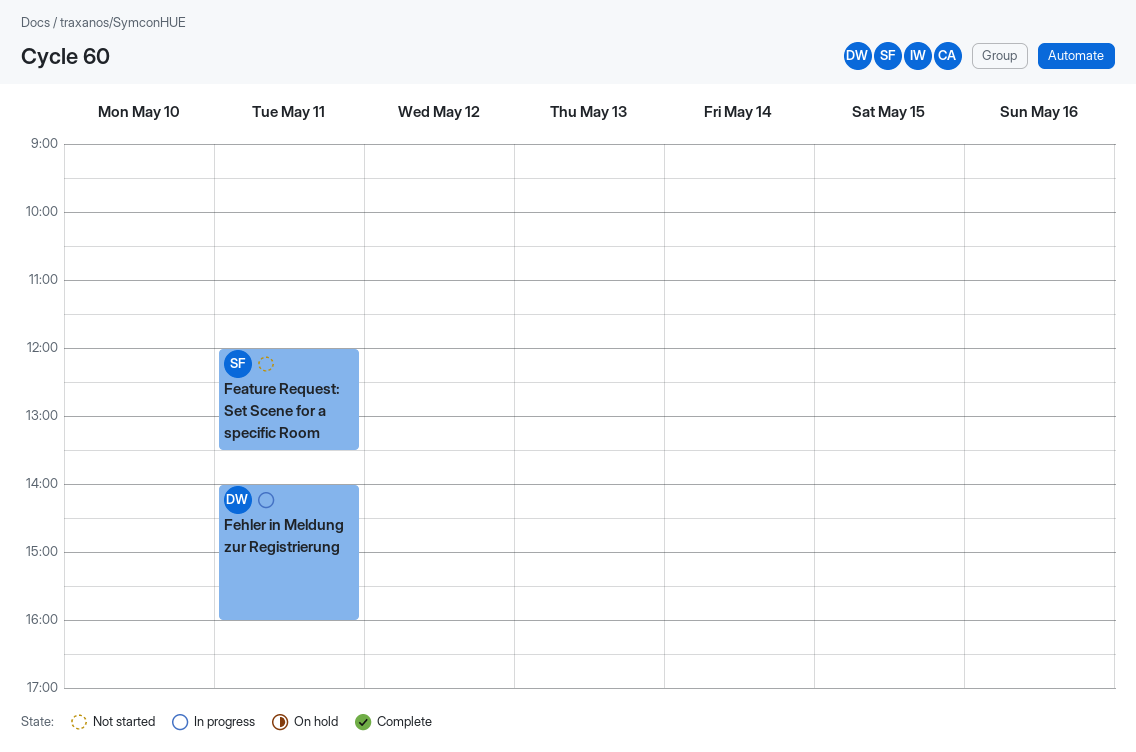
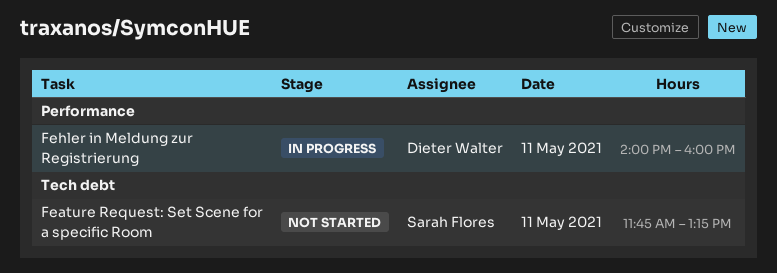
Feature Request: Set Scene for a specific Room, begins: 12:00 -> 11:45
Feature Request: Set Scene for a specific Room, ends: 13:30 -> 13:15

